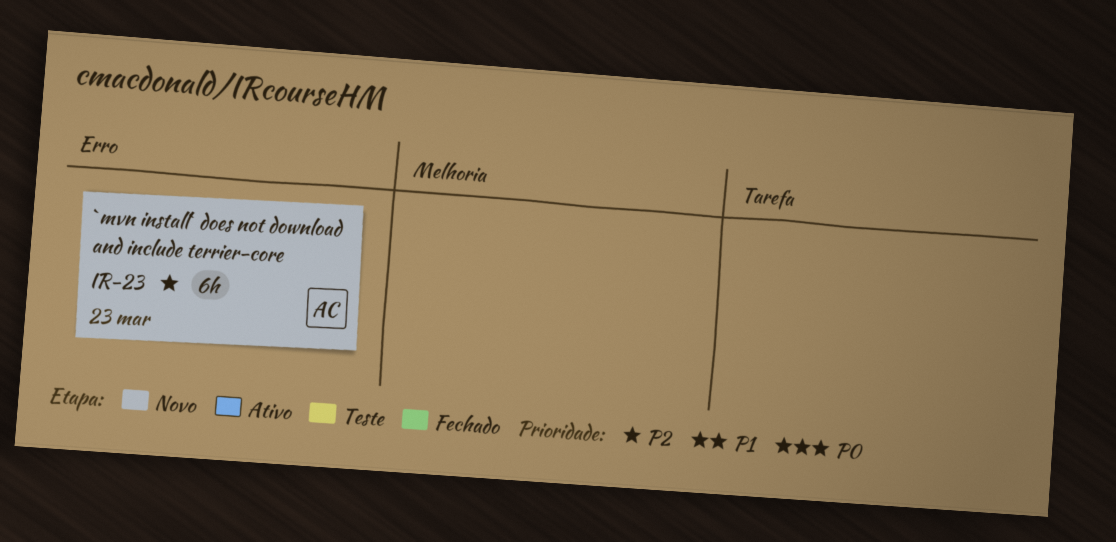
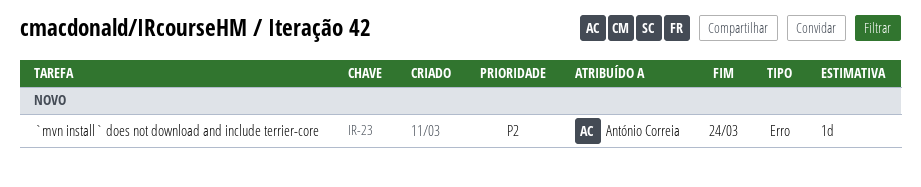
IR-23, estimate: 6h -> 1d
IR-23, due: Mar 23 -> Mar 24

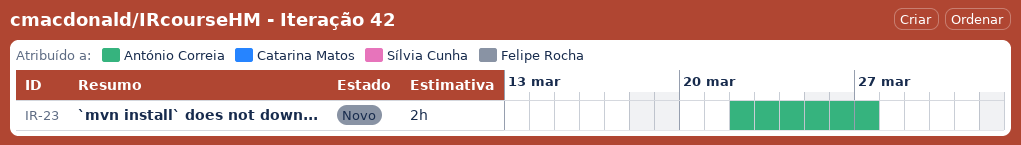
IR-23, estimate: 1d -> 2h
IR-23, due: Mar 24 -> Mar 27

